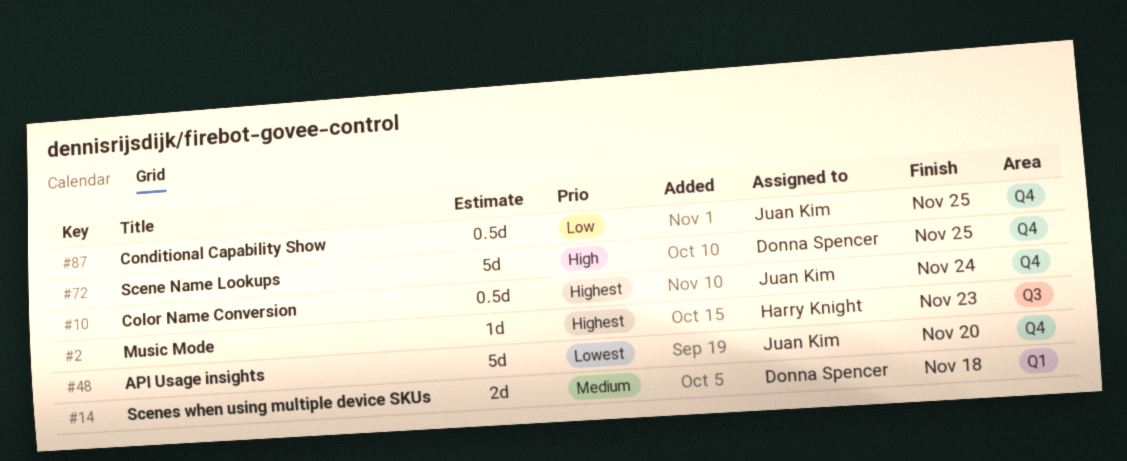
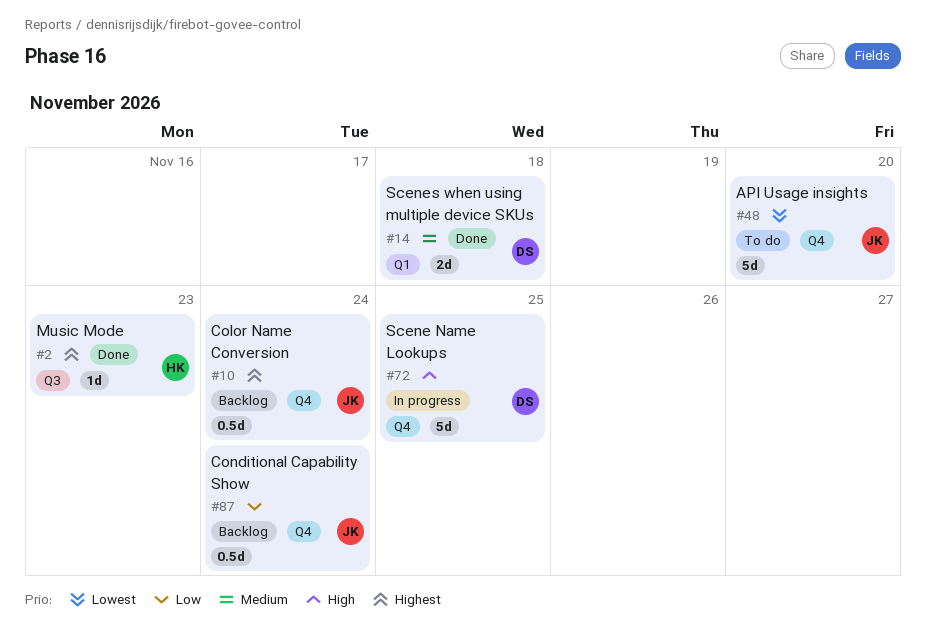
#87, due: Nov 25 -> Nov 24

